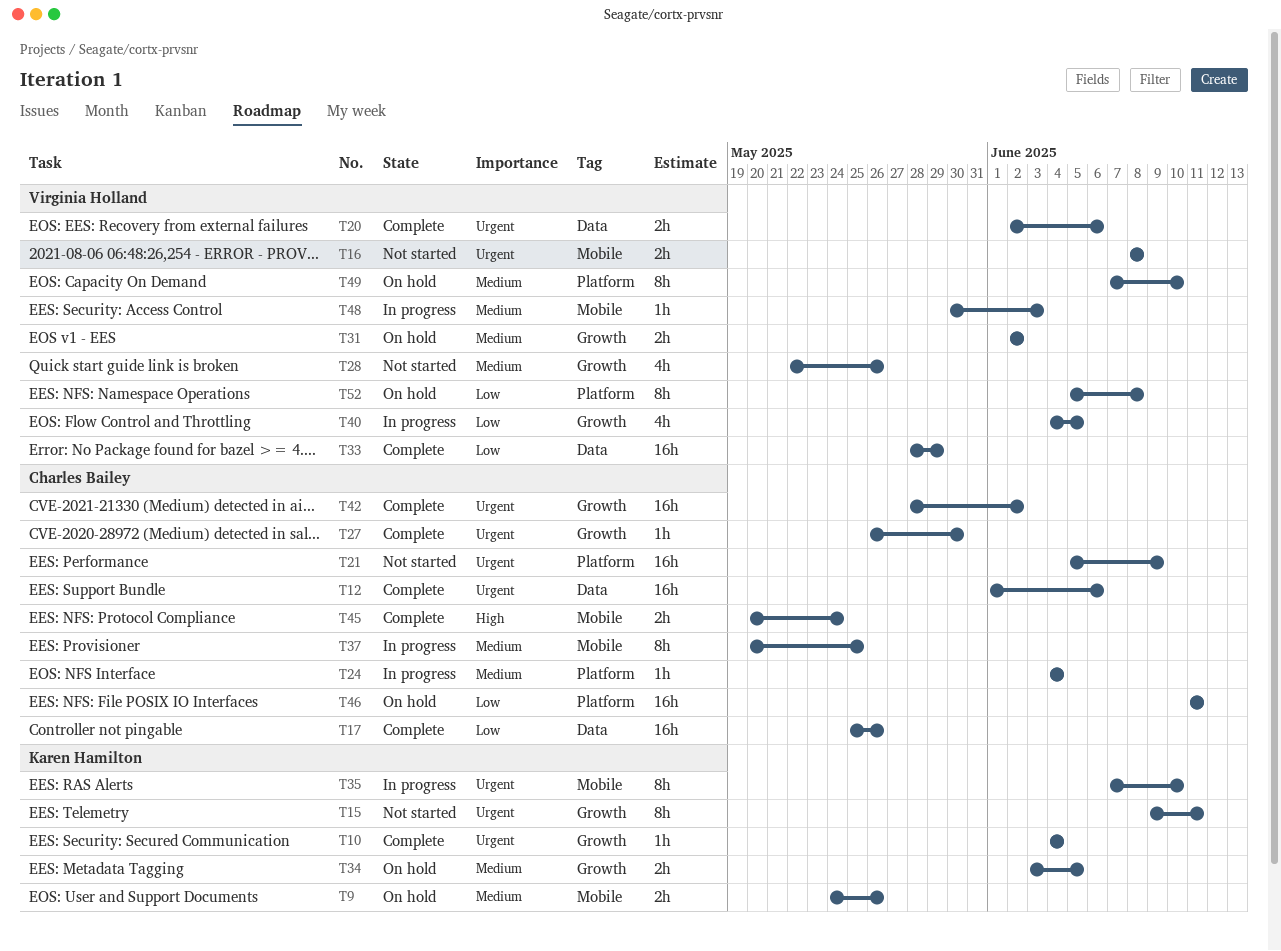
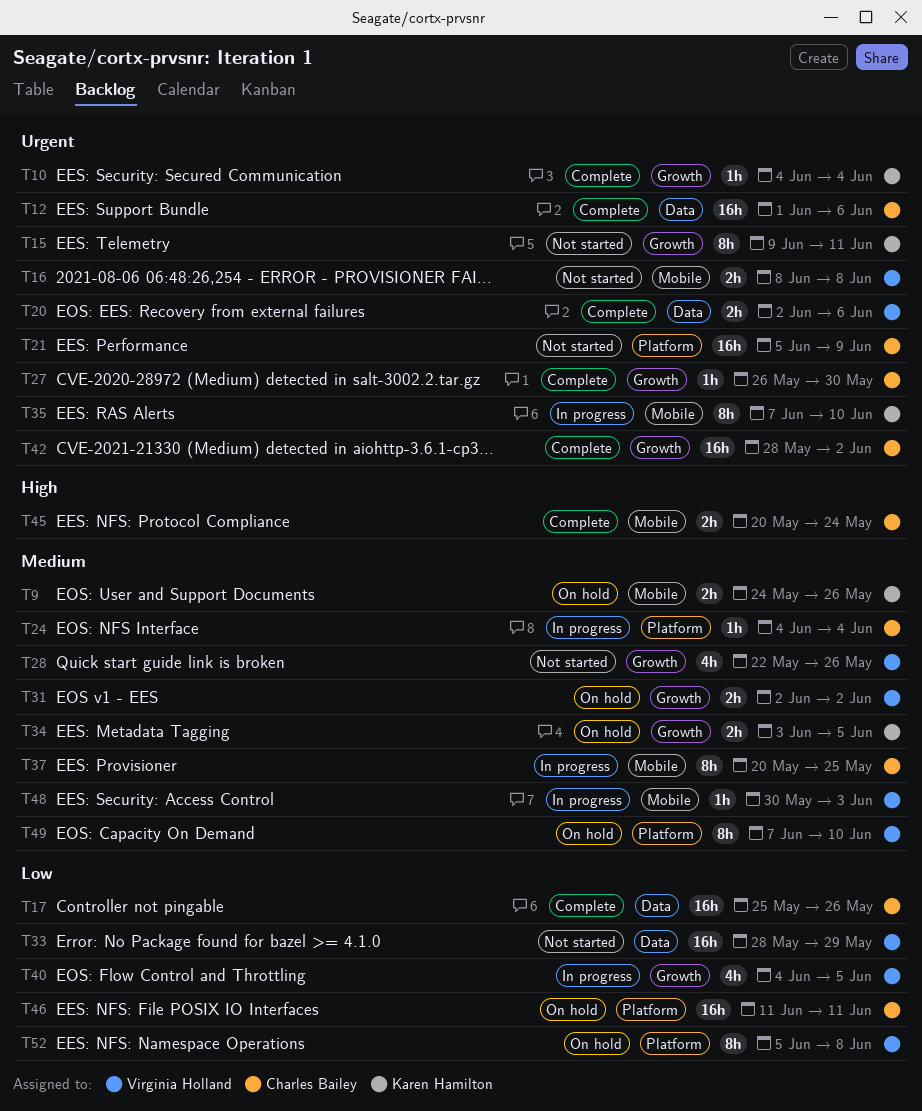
T33, status: Complete -> Not started

